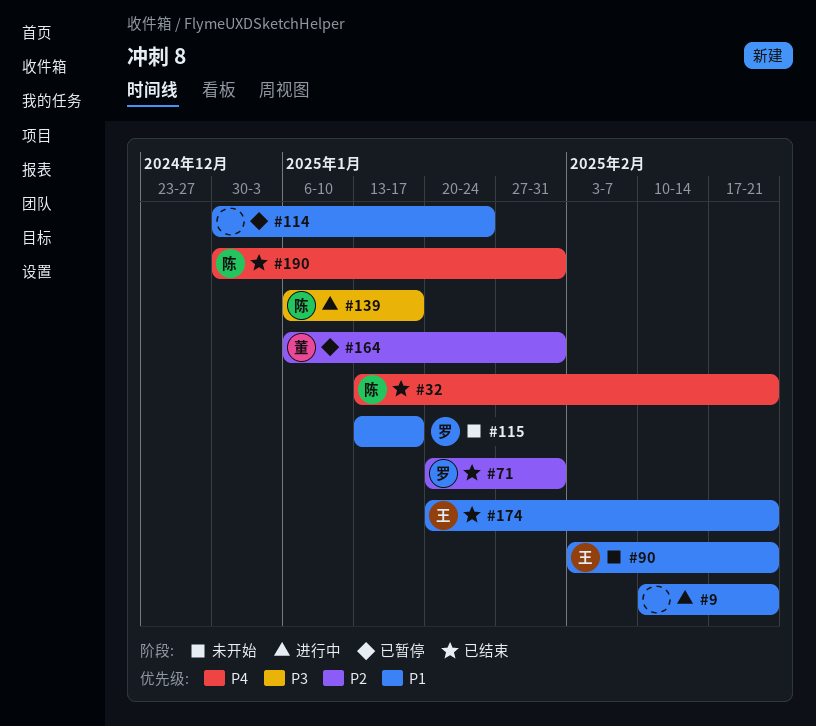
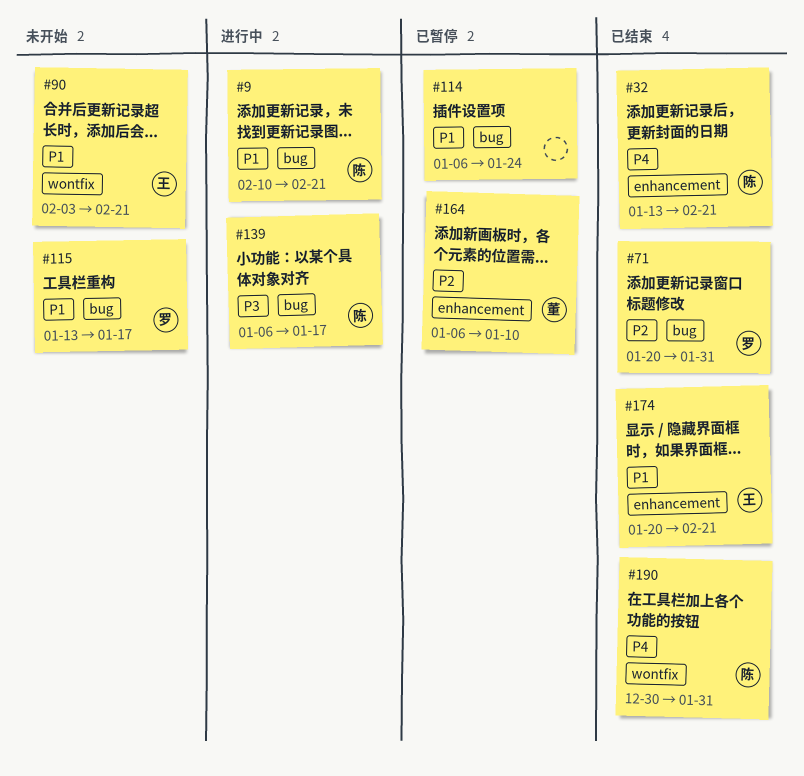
#9, owner: none -> 陈
#114, start: Dec 30 -> Jan 6
#164, due: Jan 31 -> Jan 10

